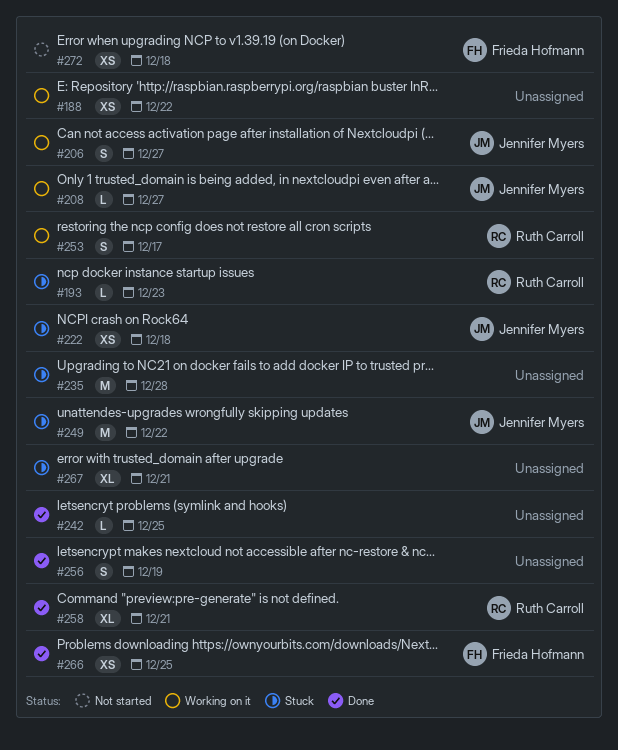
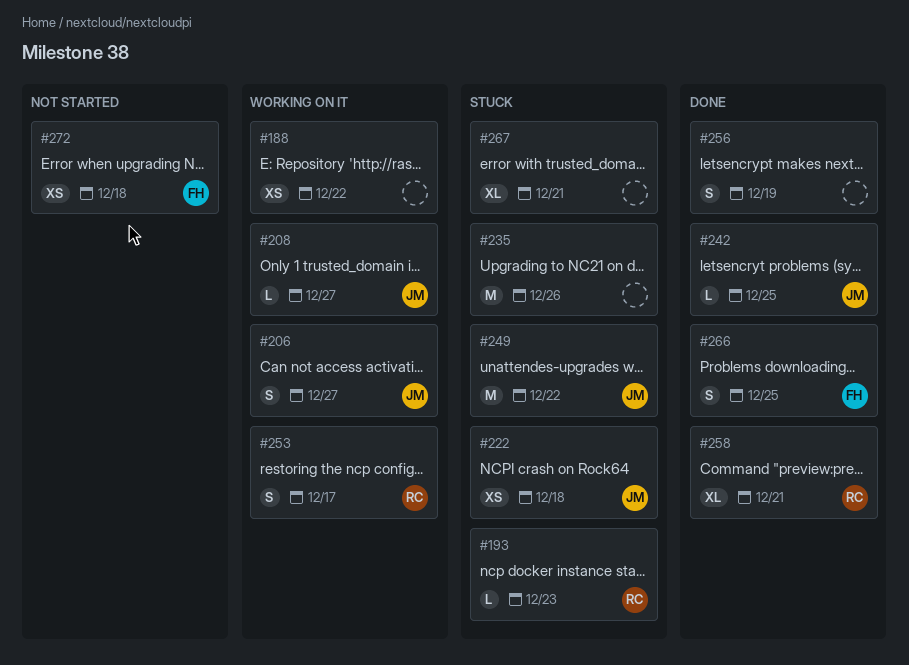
#235, due: Dec 28 -> Dec 26
#242, owner: none -> Jennifer Myers
#266, estimate: XS -> S

